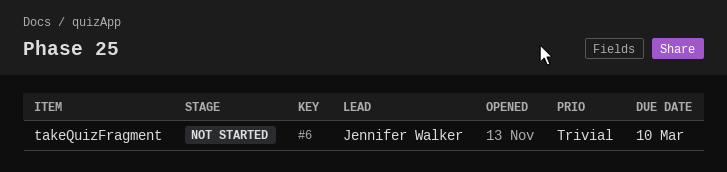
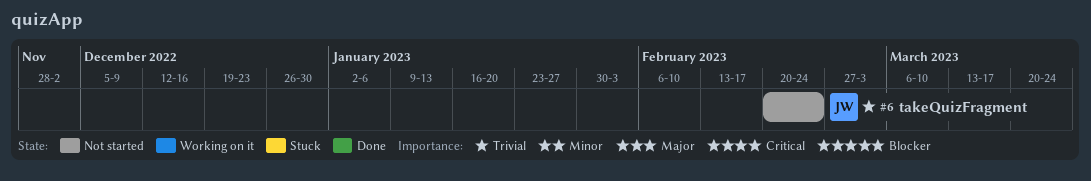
#6, due: Mar 10 -> Feb 24

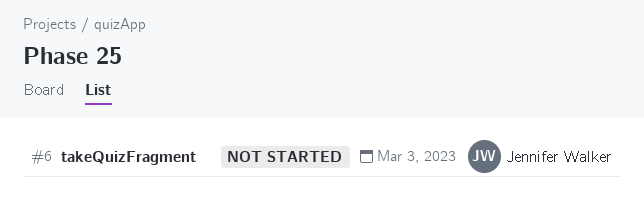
#6, due: Feb 24 -> Mar 3

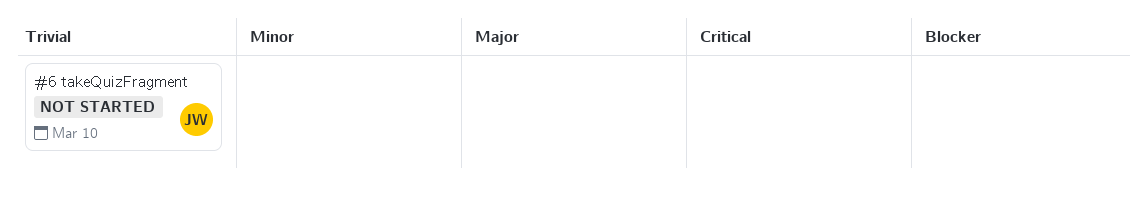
#6, due: Mar 3 -> Mar 10

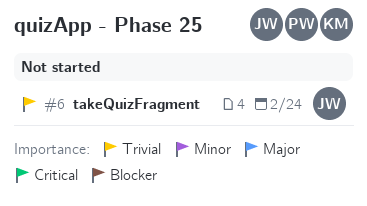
#6, due: Mar 10 -> Feb 24

